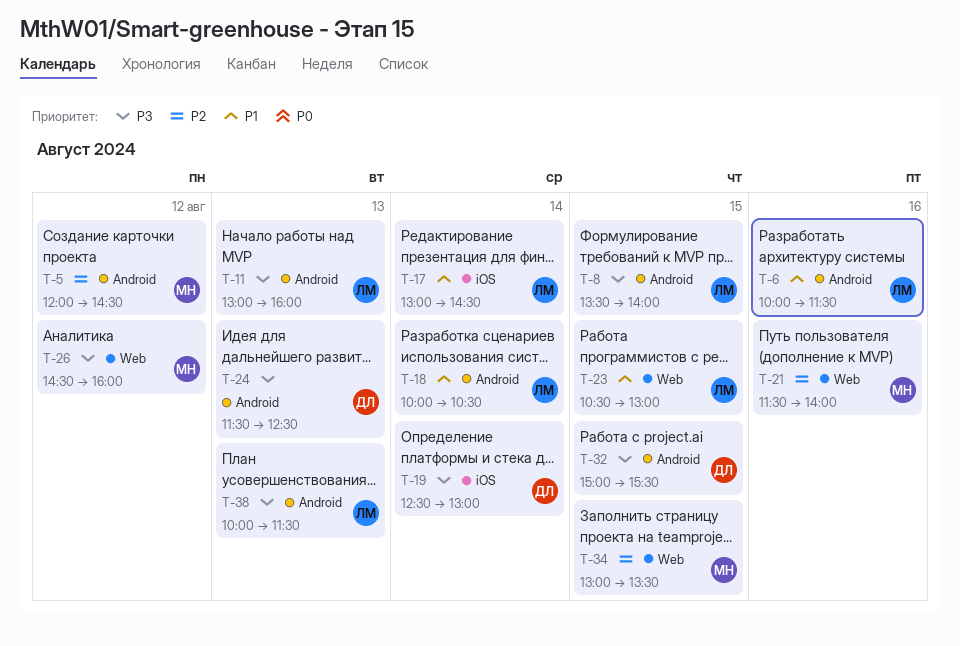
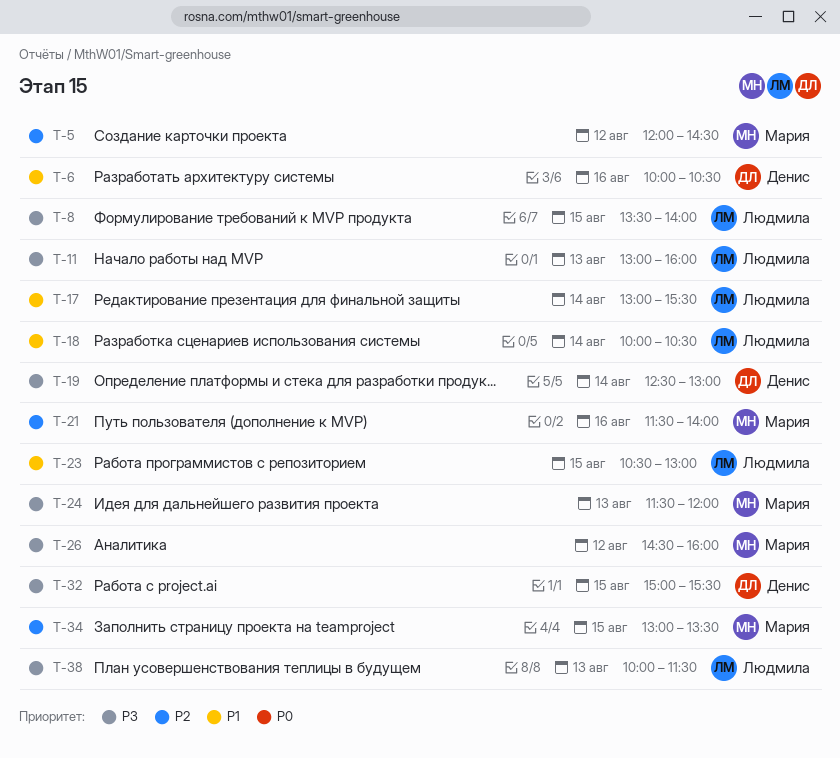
T-6, owner: Людмила -> Денис
T-6, ends: 11:30 -> 10:30
T-17, ends: 14:30 -> 15:30
T-24, owner: Денис -> Мария
T-24, ends: 12:30 -> 12:00

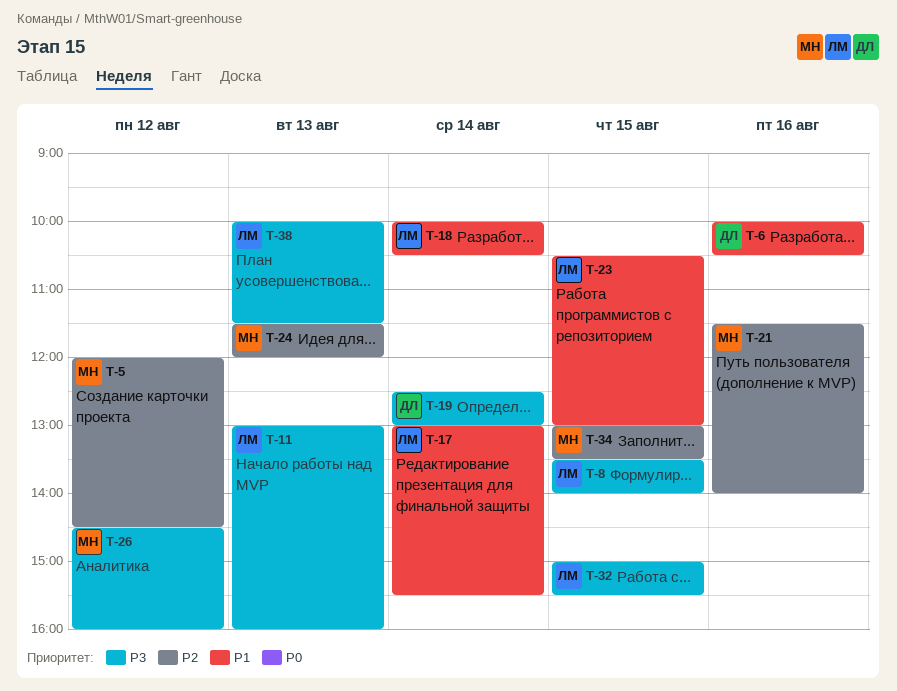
T-24, priority: P3 -> P2
T-32, owner: Денис -> Людмила

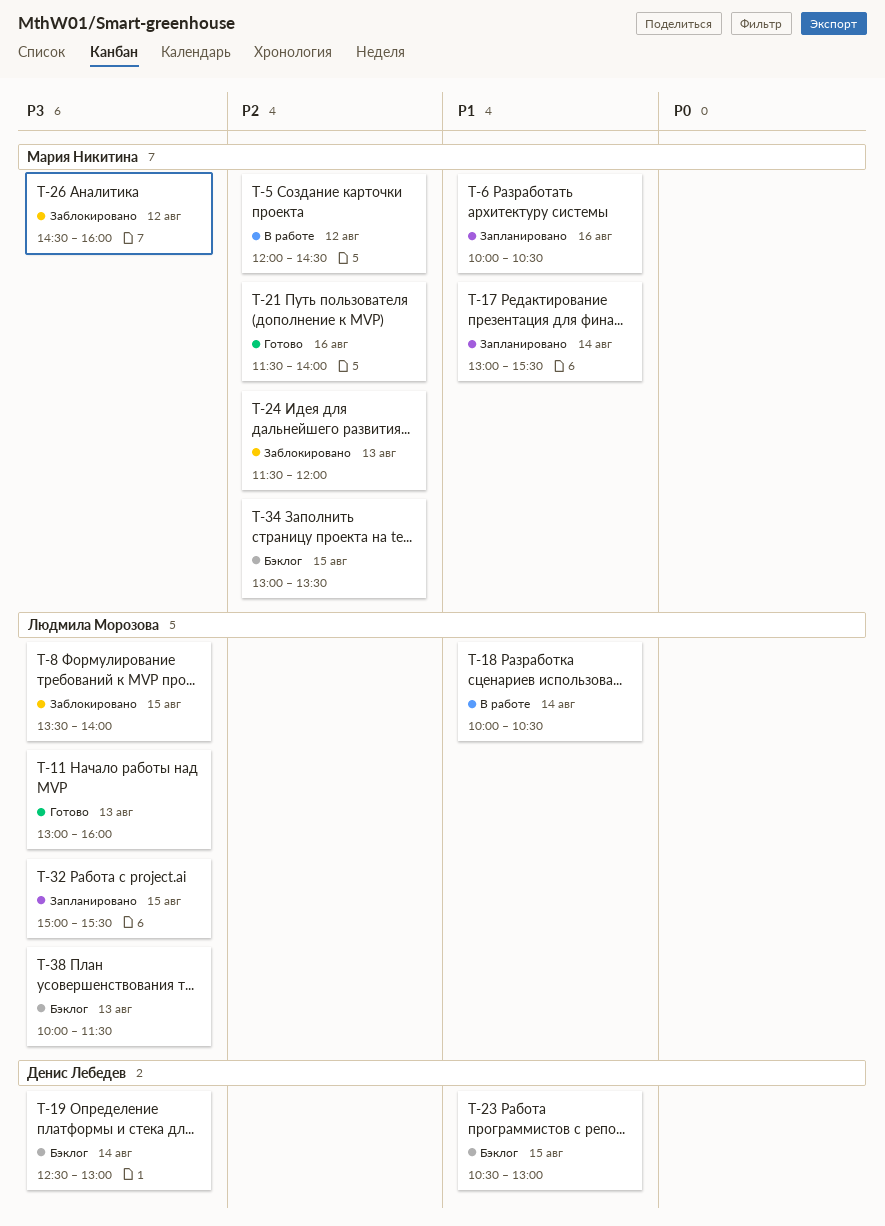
T-6, owner: Денис Лебедев -> Мария Никитина
T-17, owner: Людмила Морозова -> Мария Никитина
T-23, owner: Людмила Морозова -> Денис Лебедев

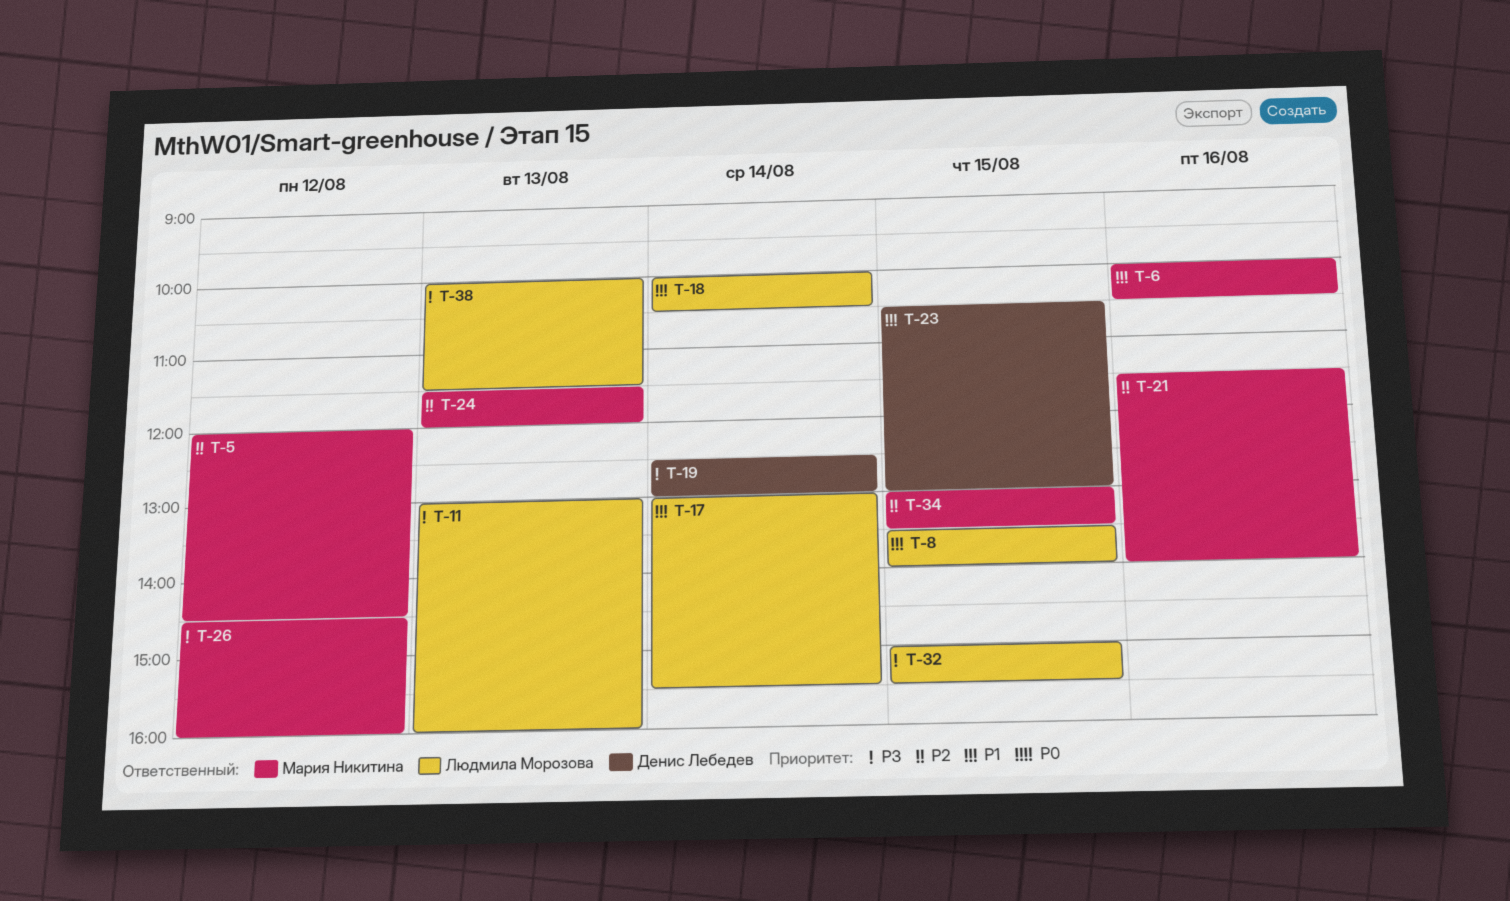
T-8, priority: P3 -> P1
T-17, owner: Мария Никитина -> Людмила Морозова

